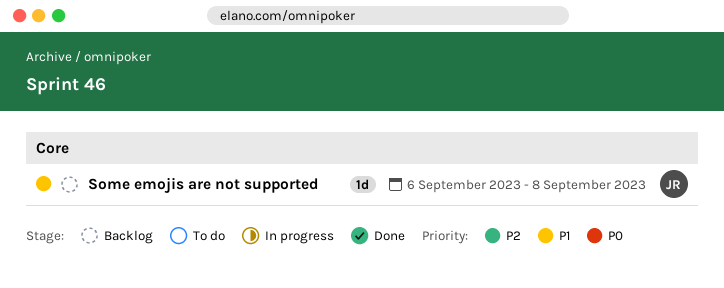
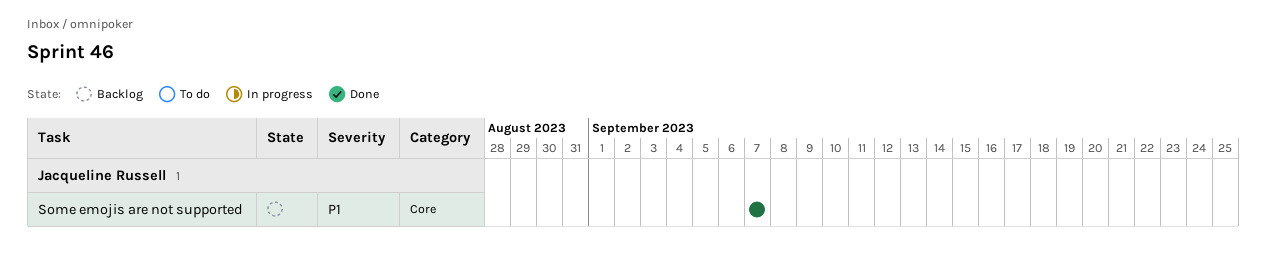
Some emojis are not supported, start: Sep 6 -> Sep 7
Some emojis are not supported, due: Sep 8 -> Sep 7

